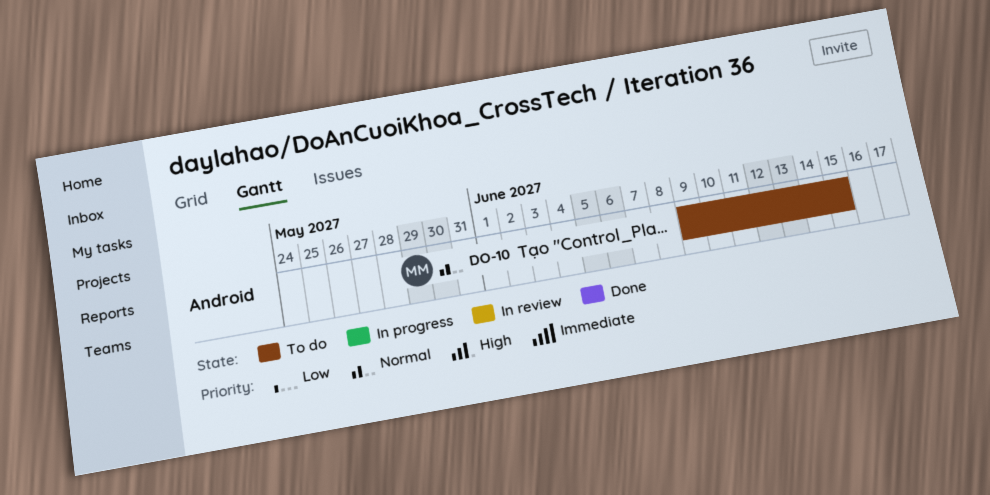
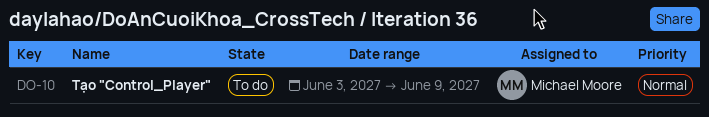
DO-10, start: Jun 9 -> Jun 3
DO-10, due: Jun 15 -> Jun 9

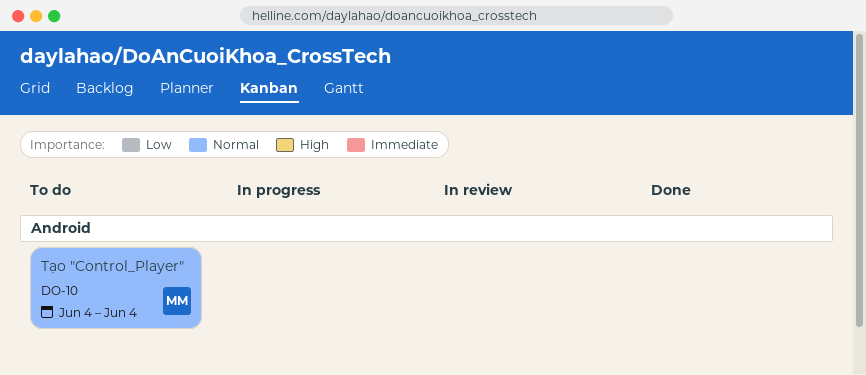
DO-10, start: Jun 3 -> Jun 4
DO-10, due: Jun 9 -> Jun 4

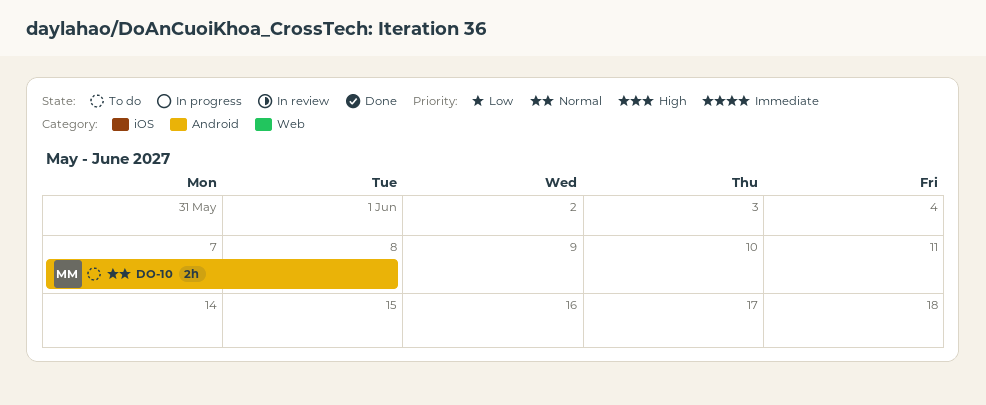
DO-10, start: Jun 4 -> Jun 7
DO-10, due: Jun 4 -> Jun 8

